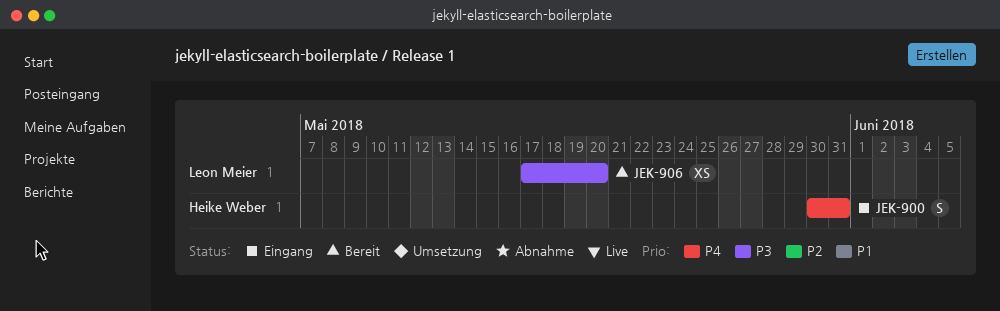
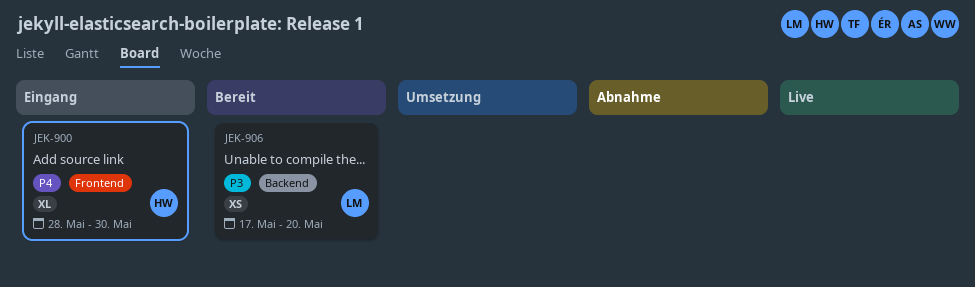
JEK-900, estimate: S -> XL
JEK-900, start: May 30 -> May 28
JEK-900, due: May 31 -> May 30

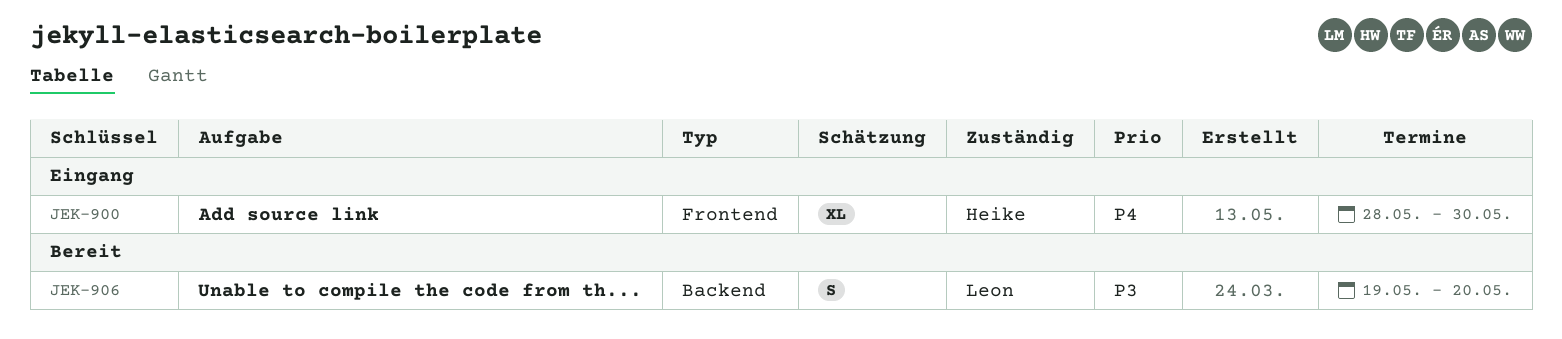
JEK-906, estimate: XS -> S
JEK-906, start: May 17 -> May 19

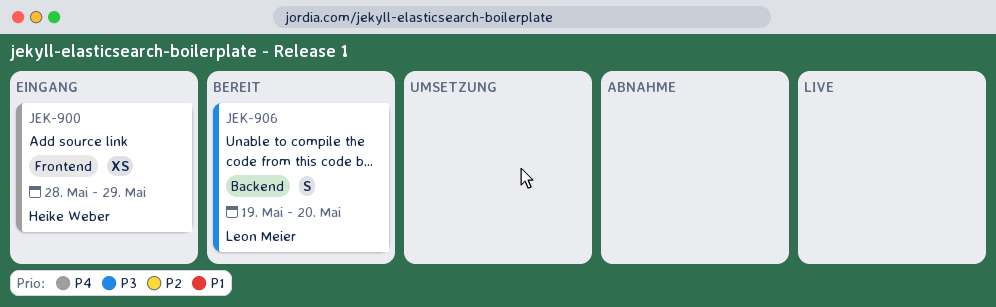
JEK-900, estimate: XL -> XS
JEK-900, due: May 30 -> May 29

